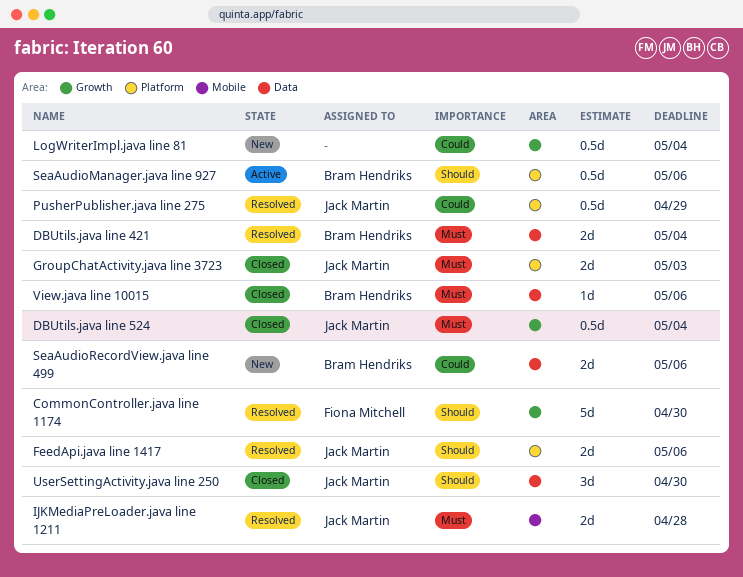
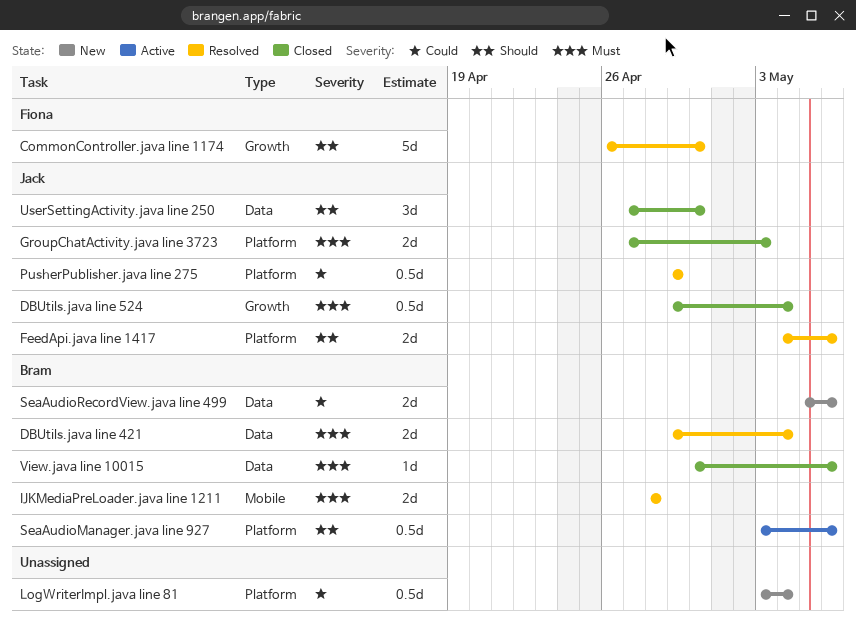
IJKMediaPreLoader.java line 1211, owner: Jack Martin -> Bram Hendriks
LogWriterImpl.java line 81, label: Growth -> Platform

